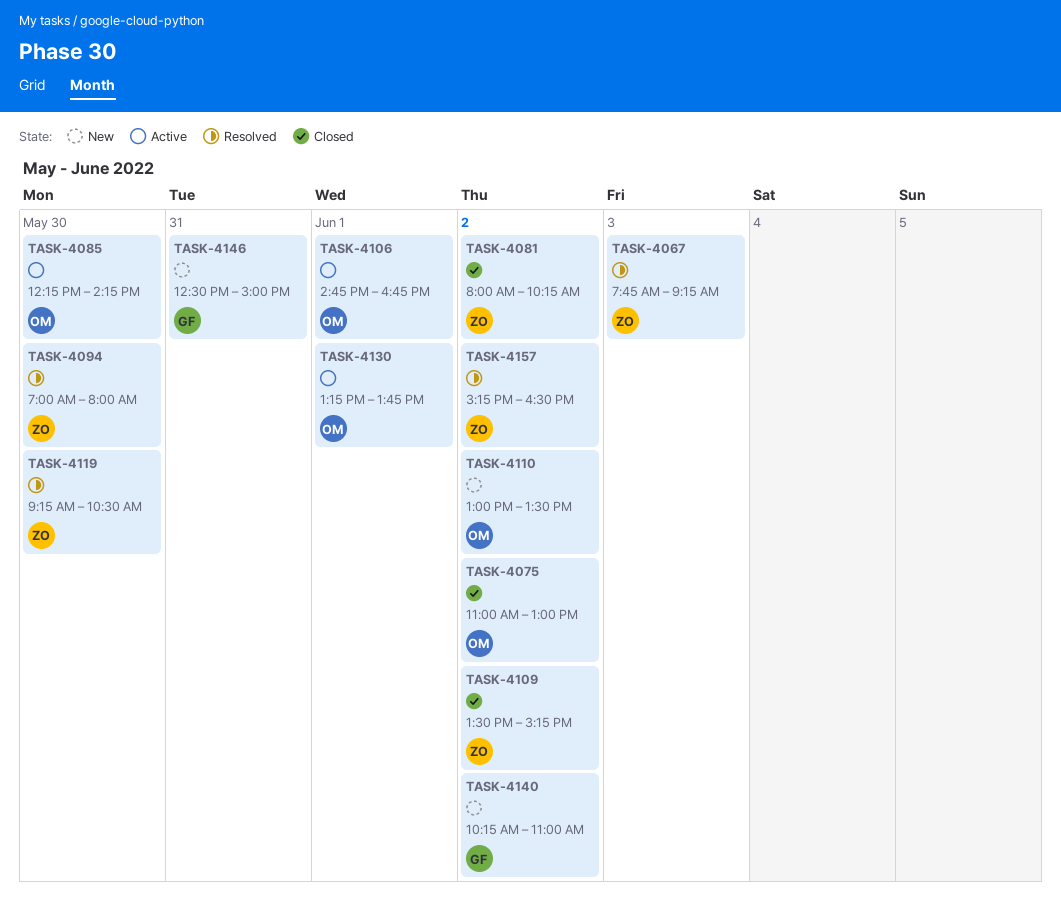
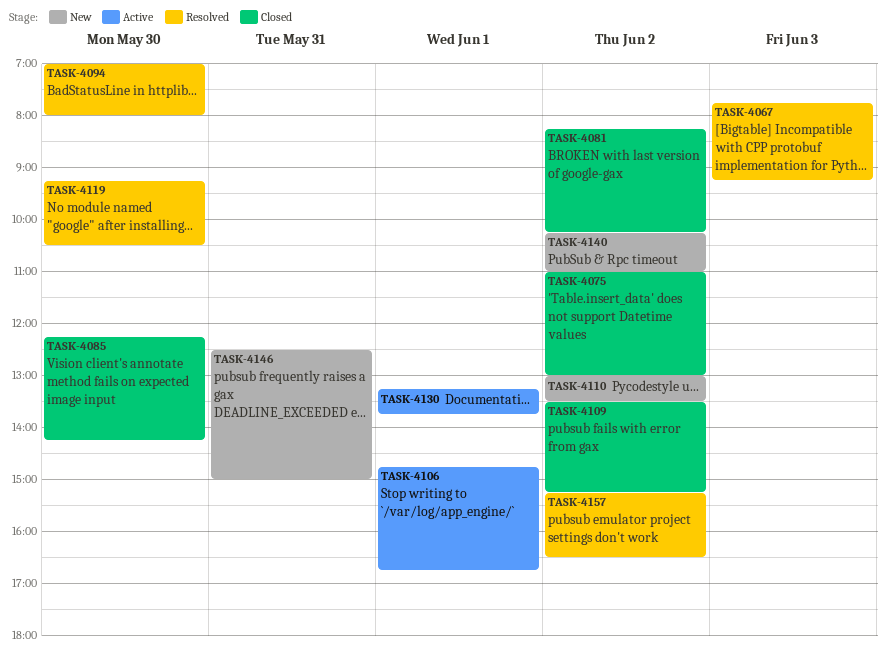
TASK-4081, begins: 08:00 -> 08:15
TASK-4085, status: Active -> Closed

